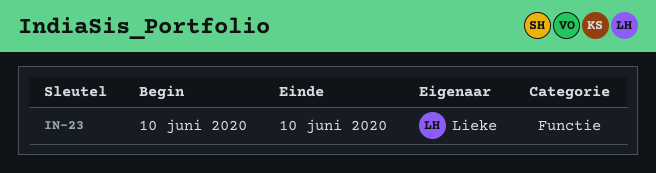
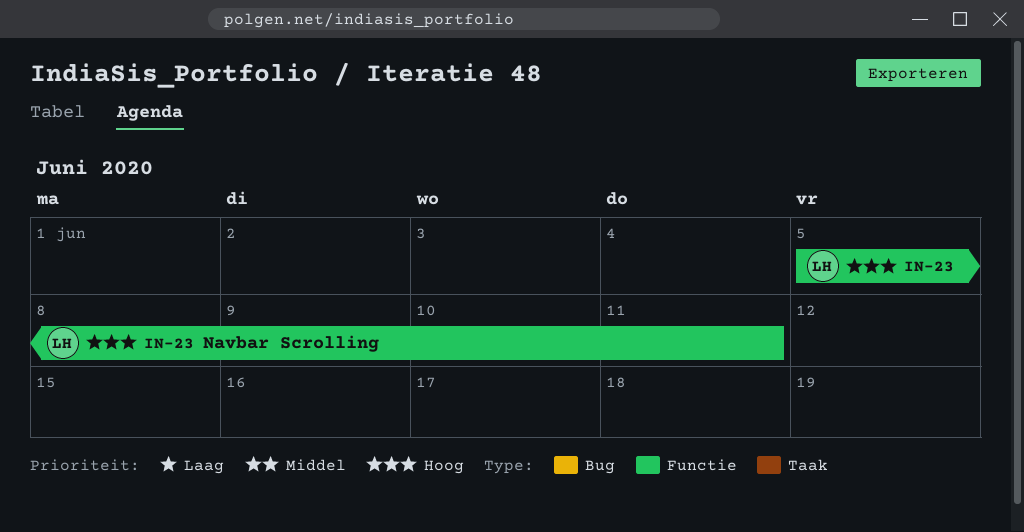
IN-23, start: Jun 10 -> Jun 5
IN-23, due: Jun 10 -> Jun 11

